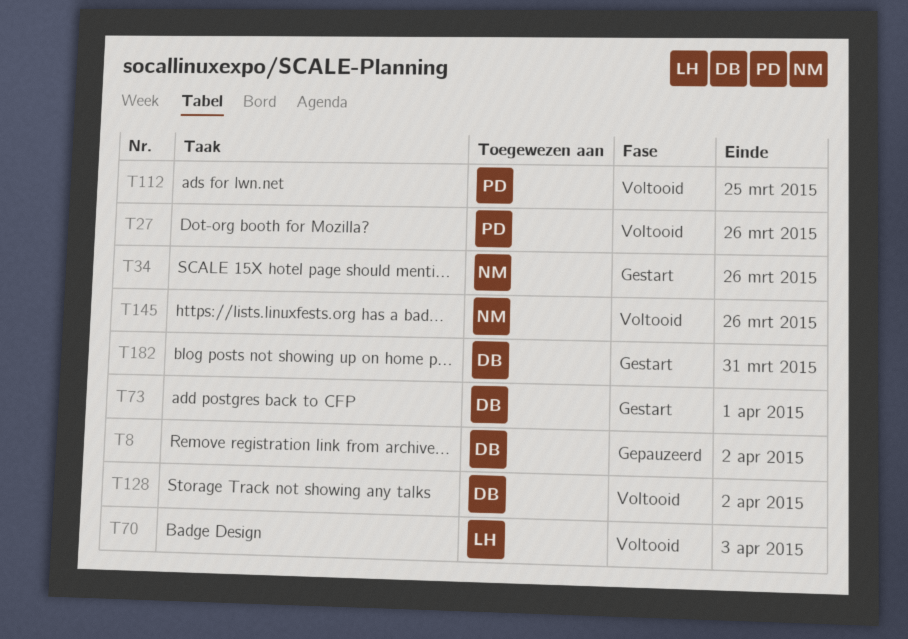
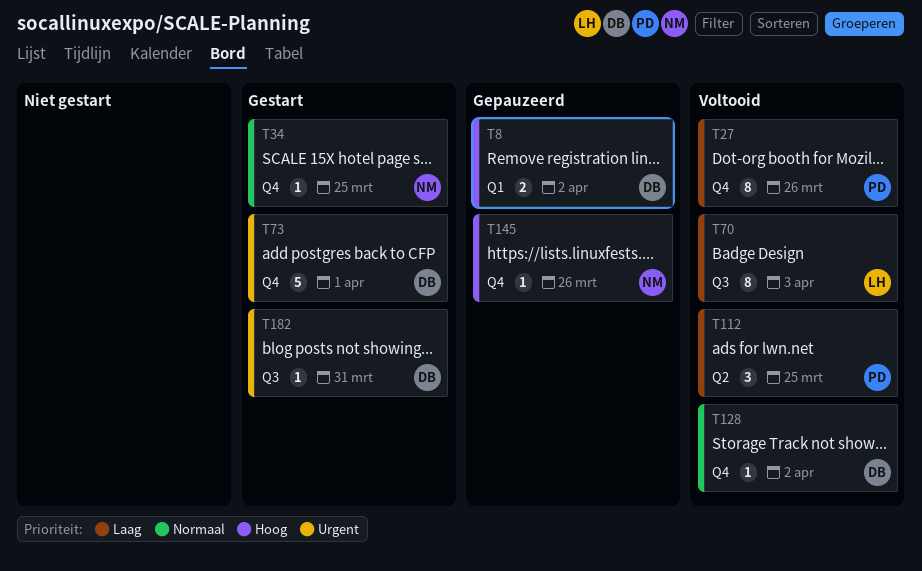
T34, due: Mar 26 -> Mar 25
T145, status: Voltooid -> Gepauzeerd

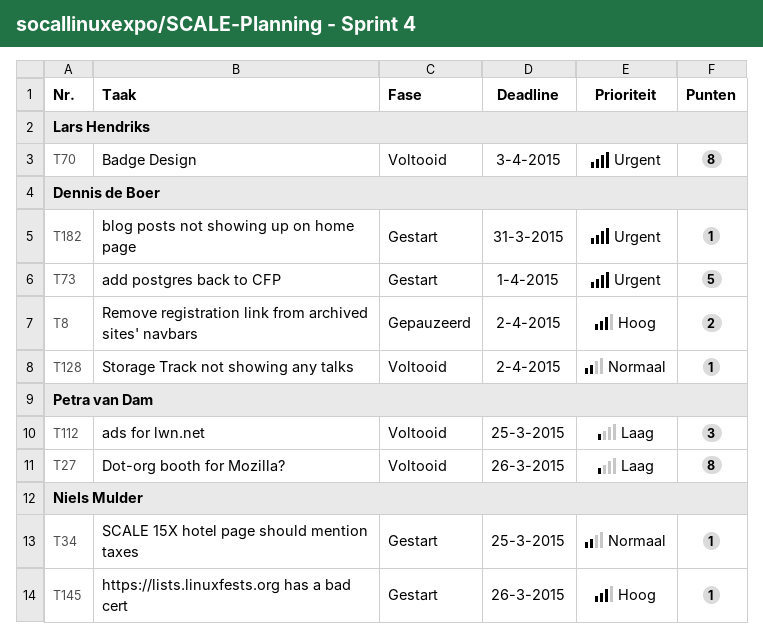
T70, priority: Laag -> Urgent
T145, status: Gepauzeerd -> Gestart

